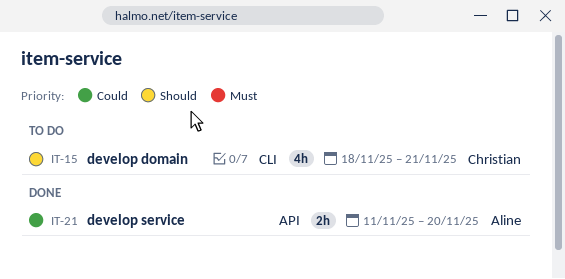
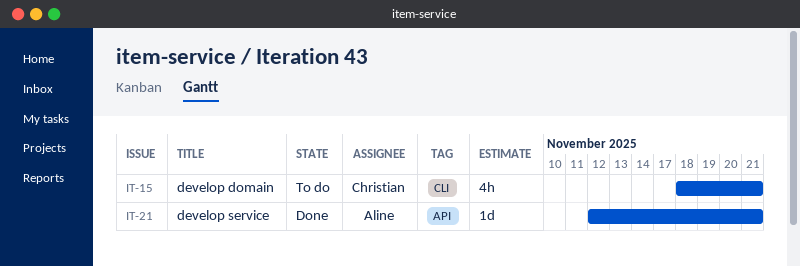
IT-21, estimate: 2h -> 1d
IT-21, start: Nov 11 -> Nov 12
IT-21, due: Nov 20 -> Nov 21

